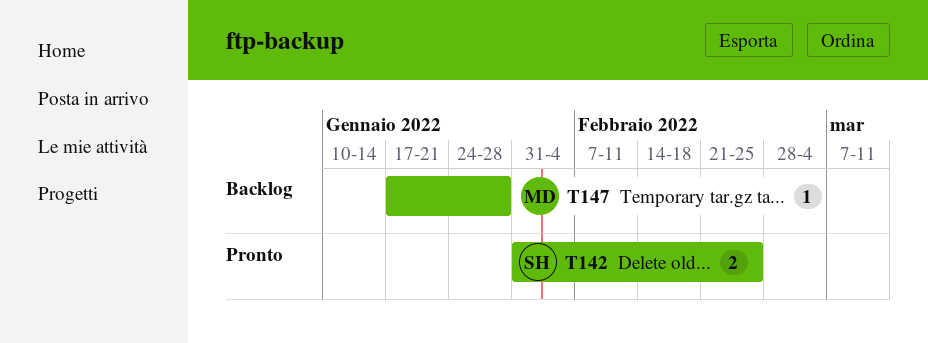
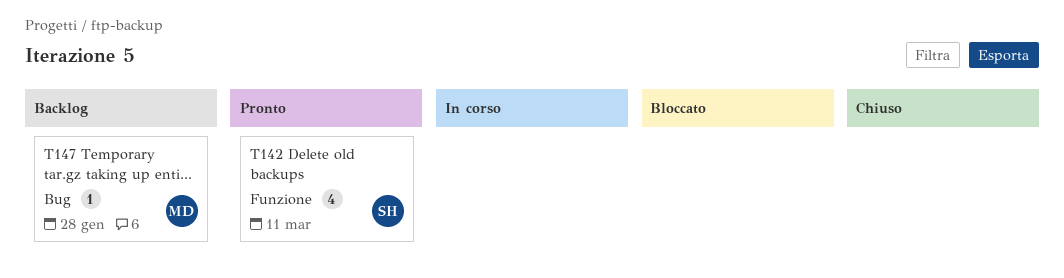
T142, estimate: 2 -> 4
T142, due: Feb 25 -> Mar 11

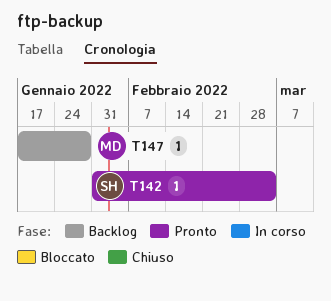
T142, estimate: 4 -> 1
T142, due: Mar 11 -> Mar 4

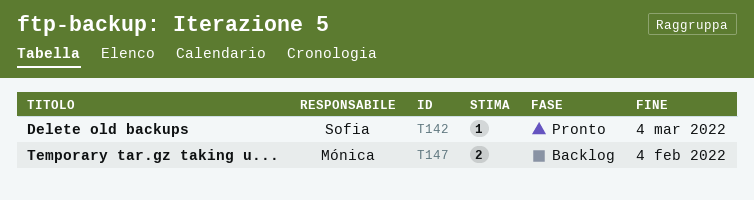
T147, estimate: 1 -> 2
T147, due: Jan 28 -> Feb 4

